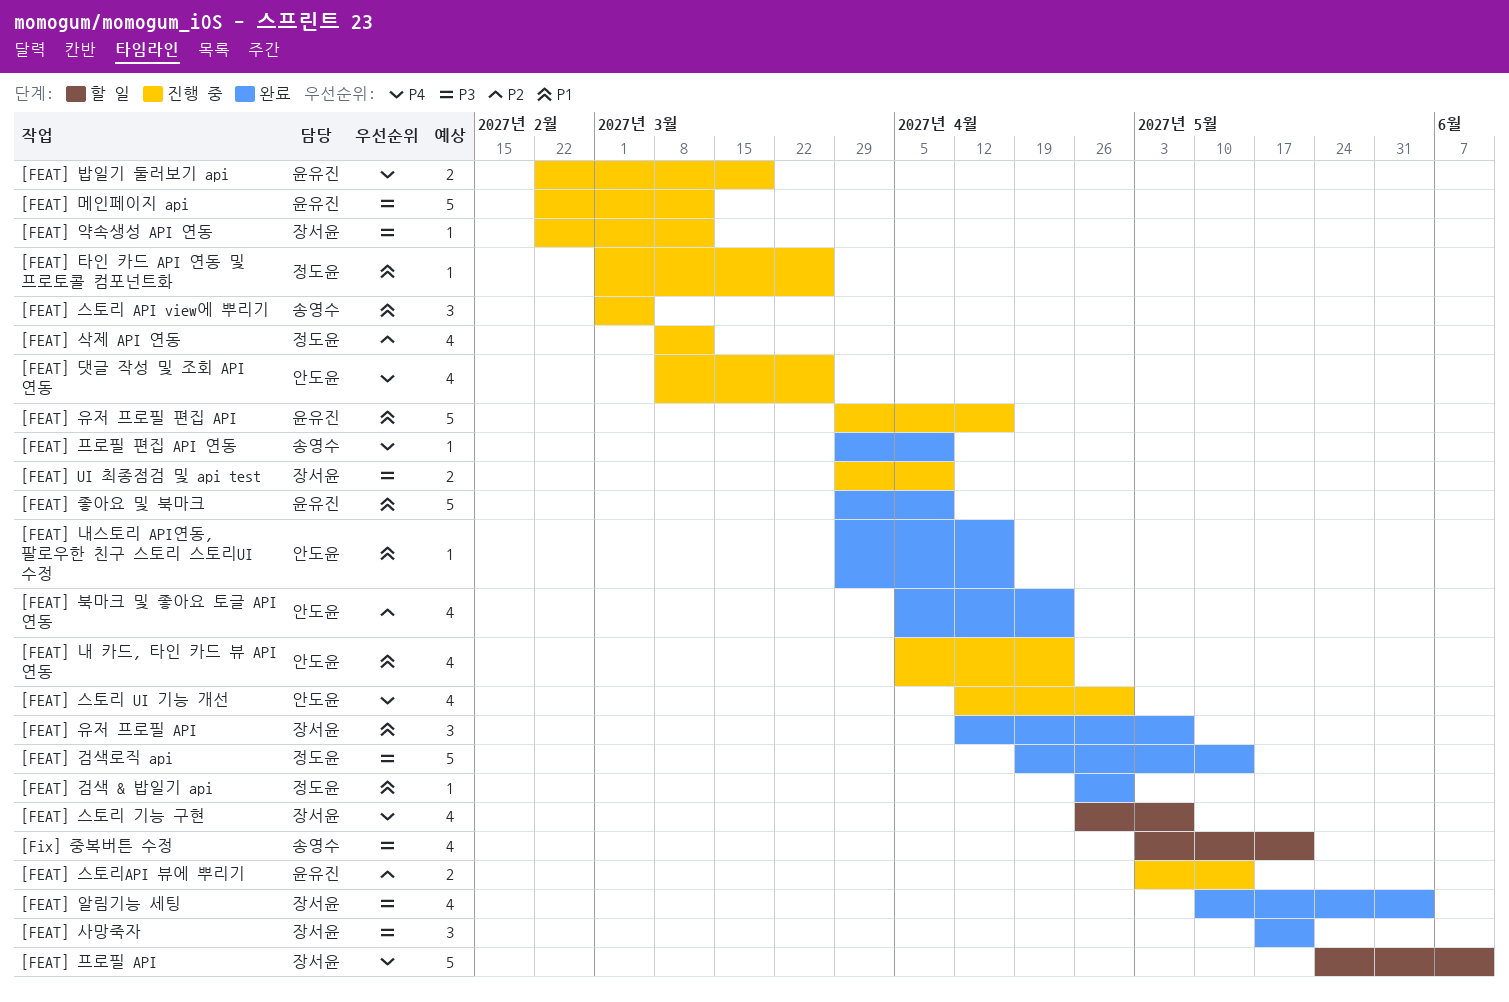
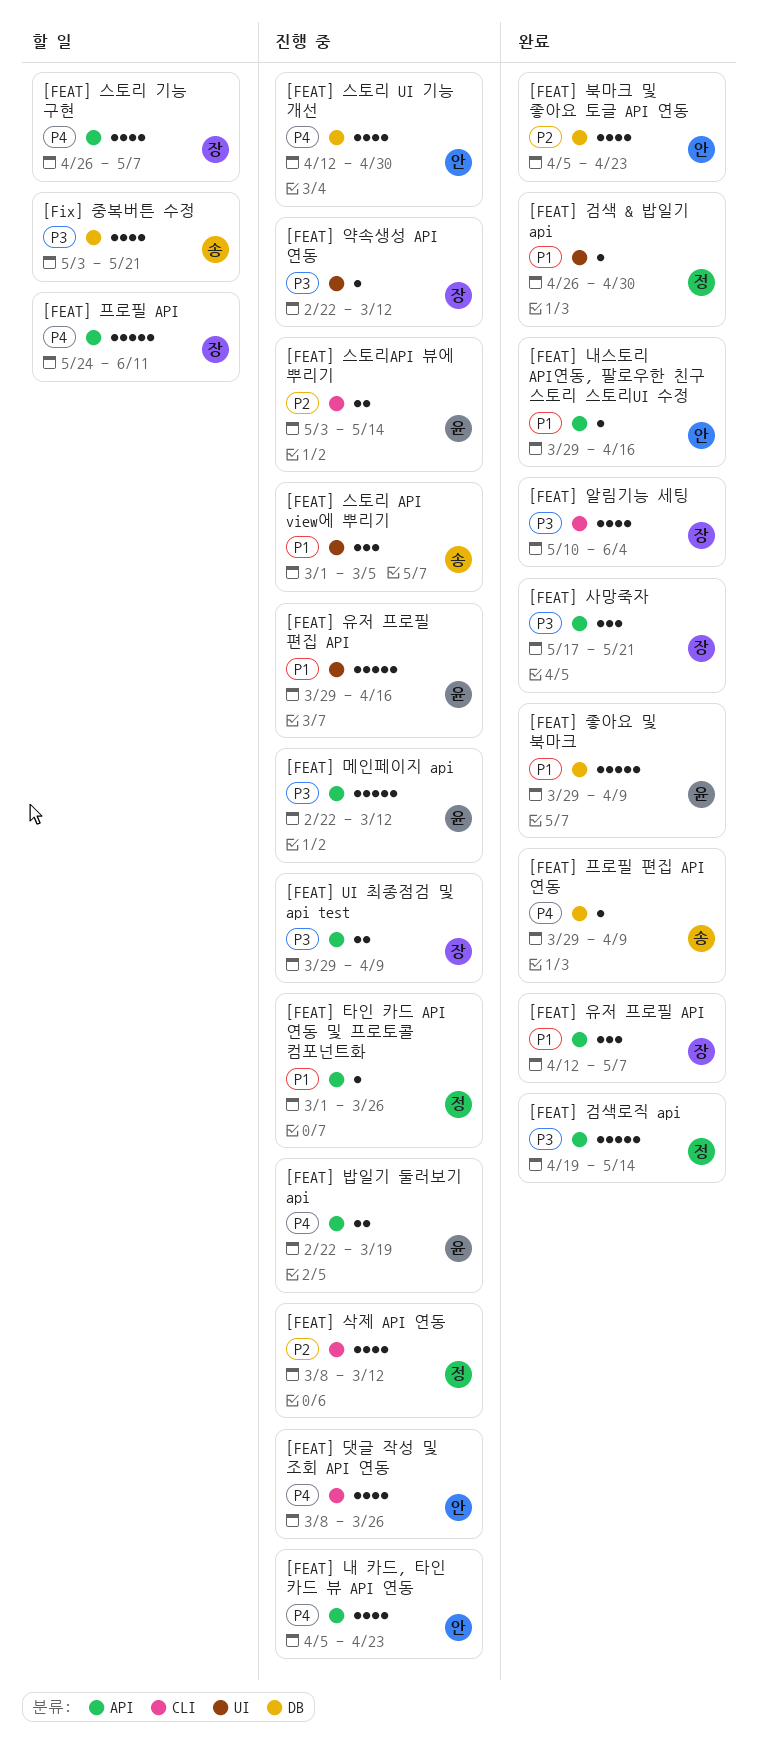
[FEAT] 내 카드, 타인 카드 뷰 API 연동, priority: P1 -> P4

